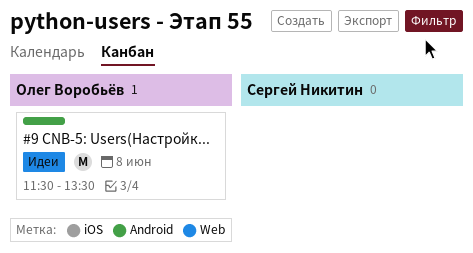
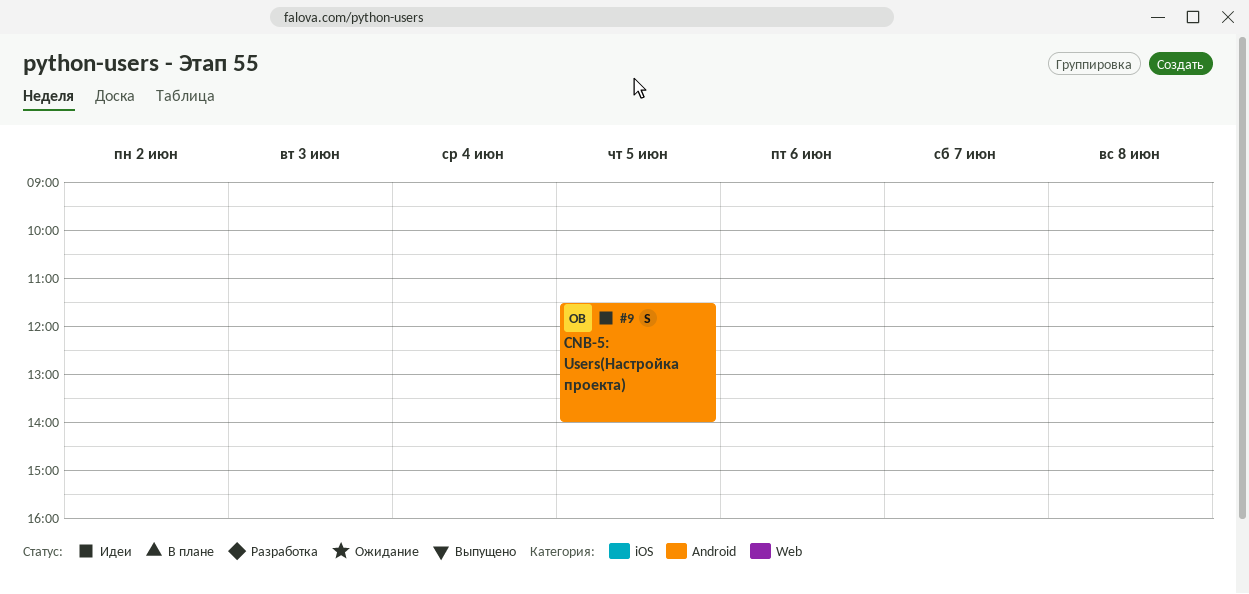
#9, estimate: M -> S
#9, day: Jun 8 -> Jun 5
#9, ends: 13:30 -> 14:00

